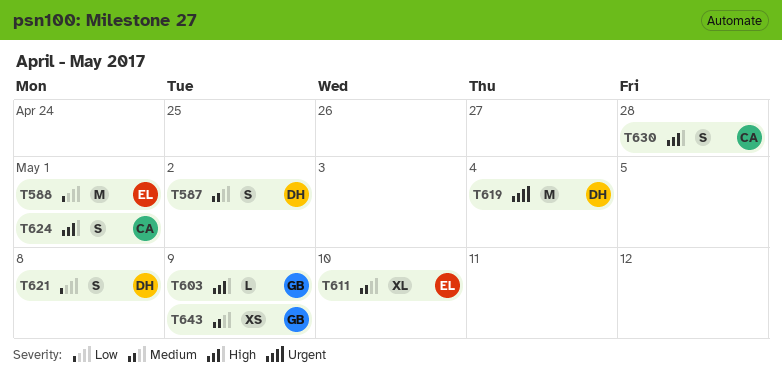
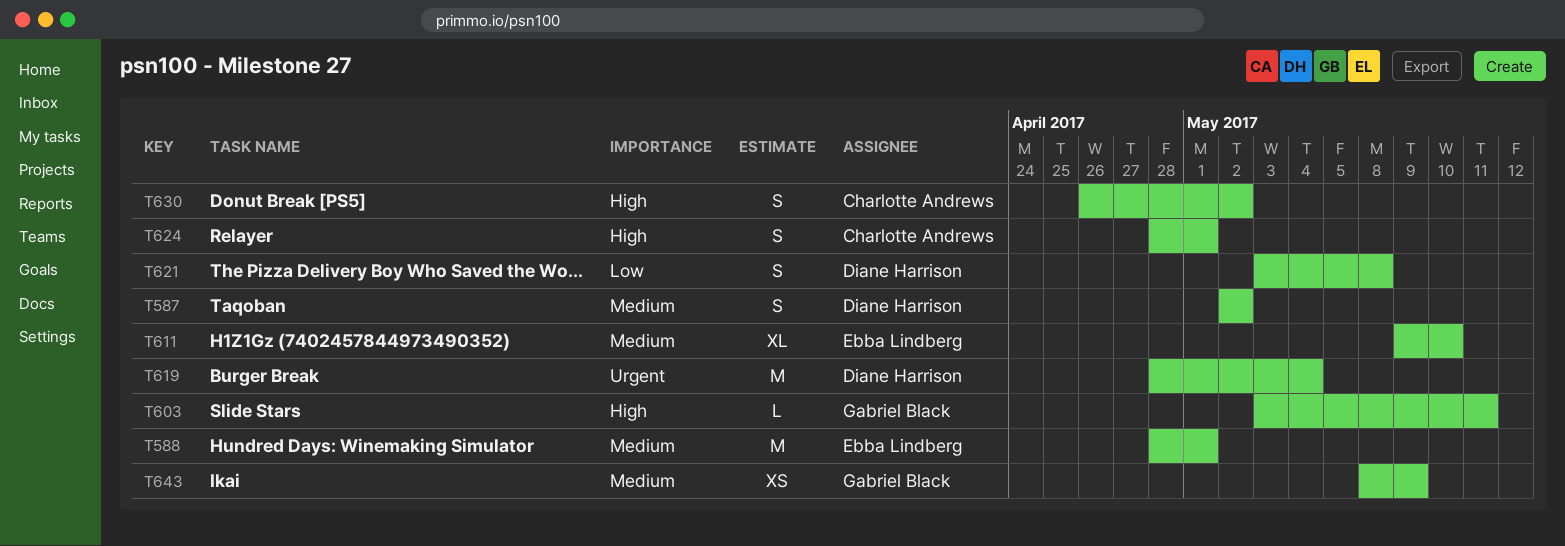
T588, priority: Low -> Medium
T603, due: May 9 -> May 11
T630, due: Apr 28 -> May 2

